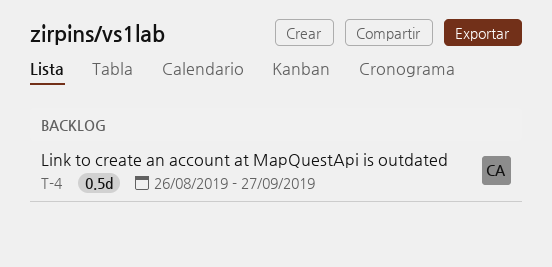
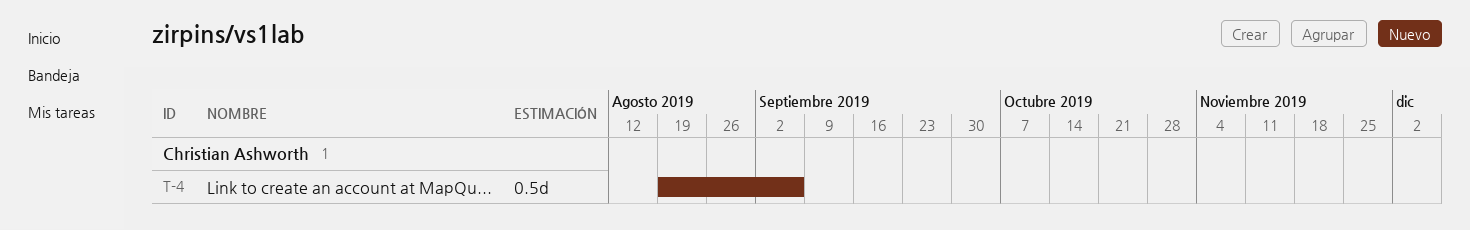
T-4, start: Aug 26 -> Aug 19
T-4, due: Sep 27 -> Sep 6

